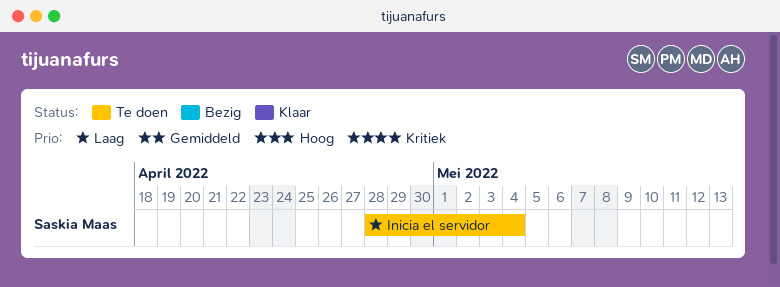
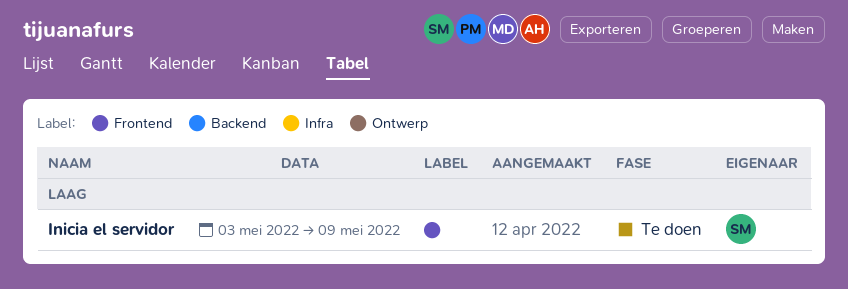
Inicia el servidor, start: Apr 28 -> May 3
Inicia el servidor, due: May 4 -> May 9

